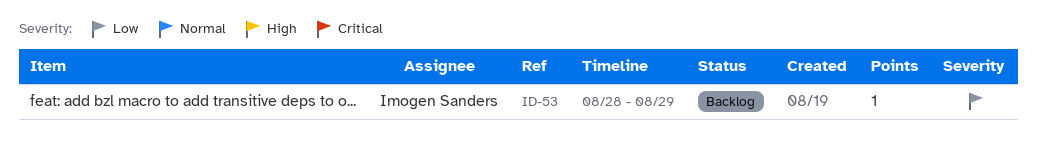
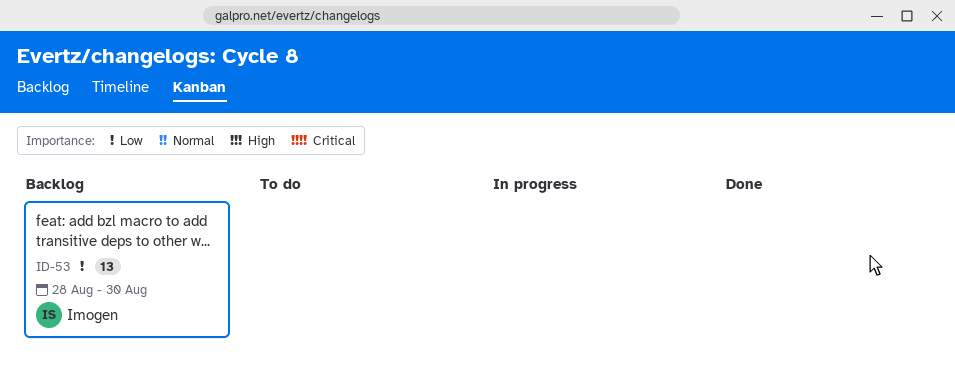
ID-53, estimate: 1 -> 13
ID-53, due: Aug 29 -> Aug 30

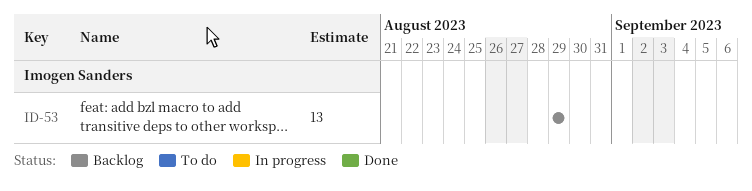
ID-53, start: Aug 28 -> Aug 29
ID-53, due: Aug 30 -> Aug 29

